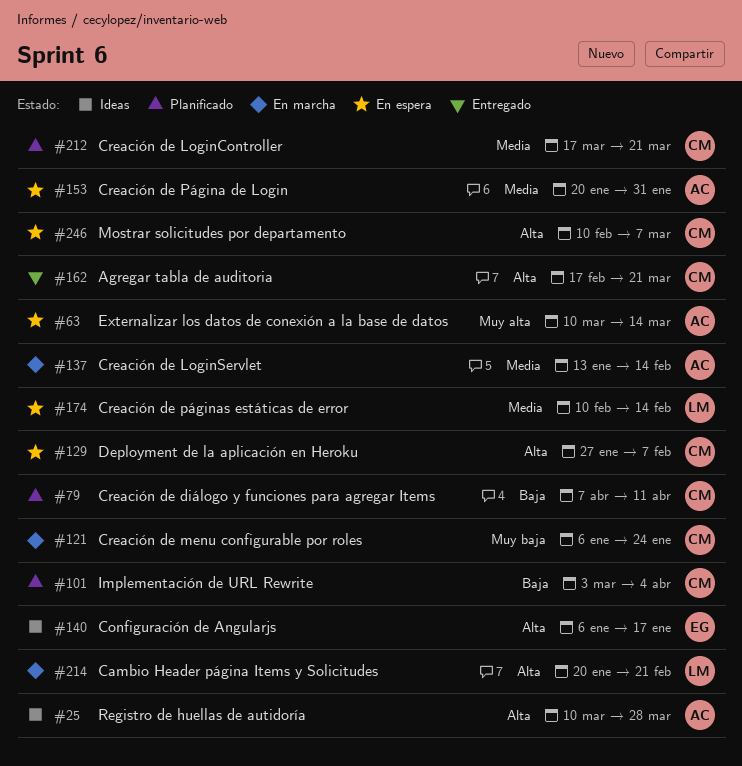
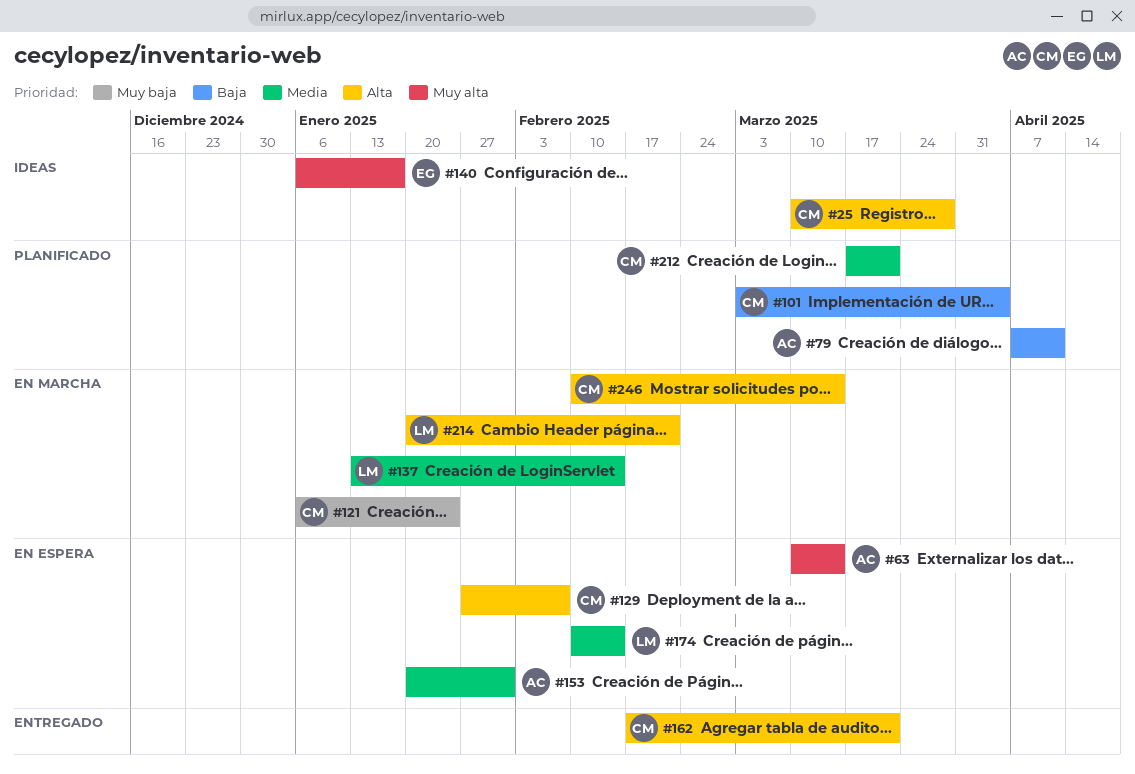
#25, owner: AC -> CM
#79, owner: CM -> AC
#137, owner: AC -> LM
#140, priority: Alta -> Muy alta
#246, status: En espera -> En marcha
#246, due: Mar 7 -> Mar 14

